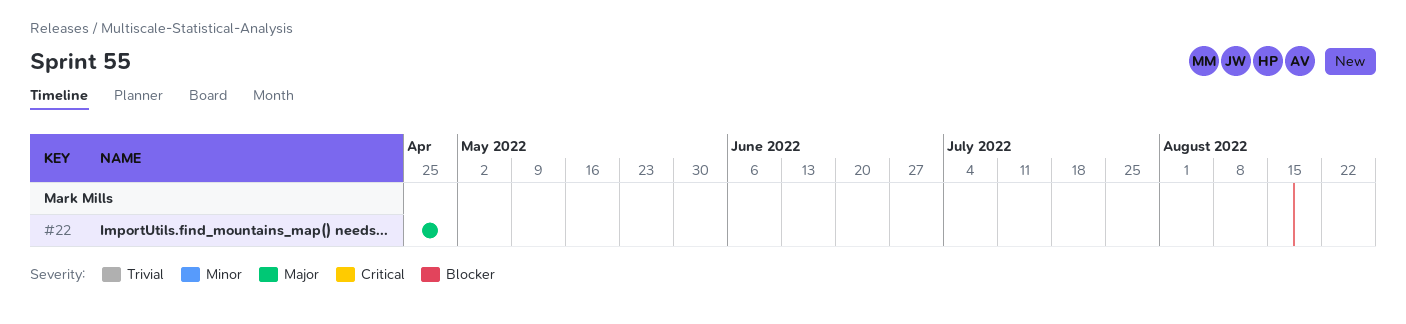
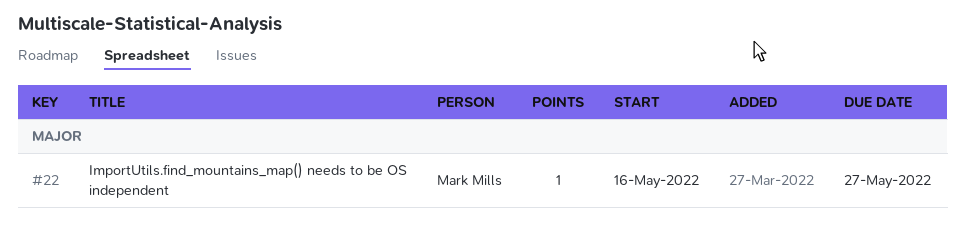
#22, start: Apr 25 -> May 16
#22, due: Apr 29 -> May 27

